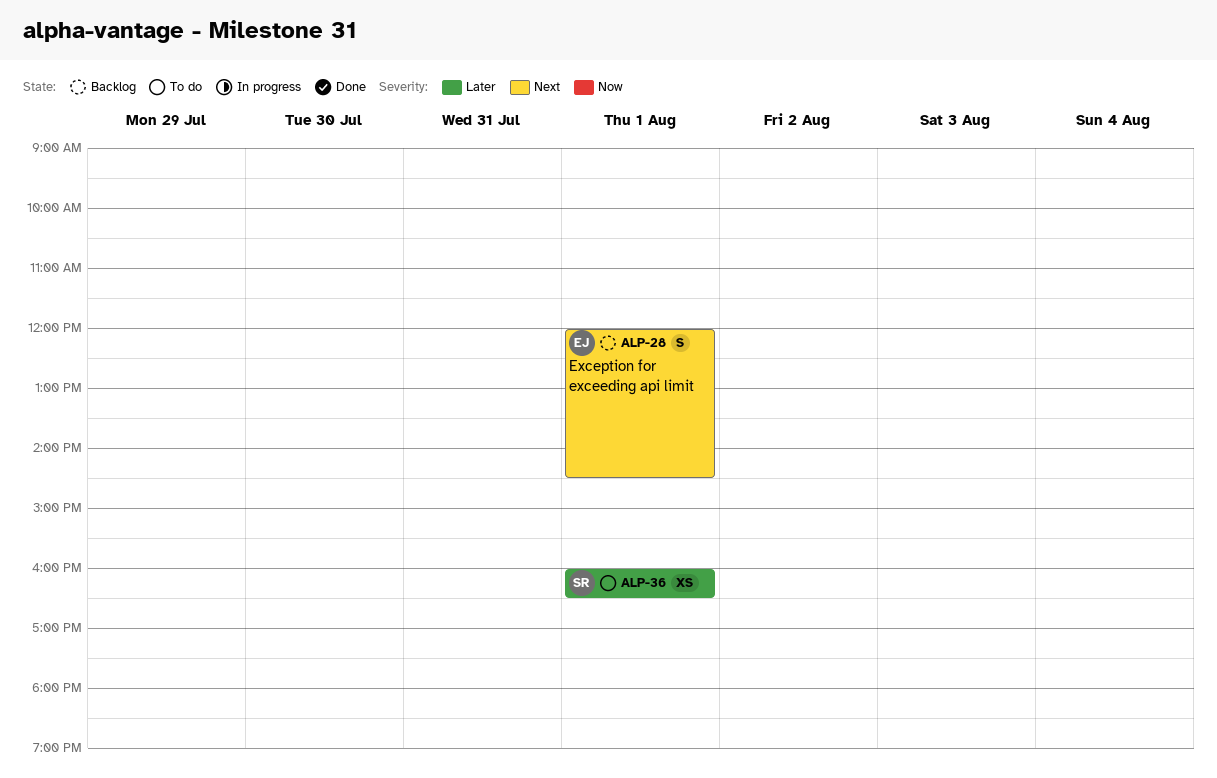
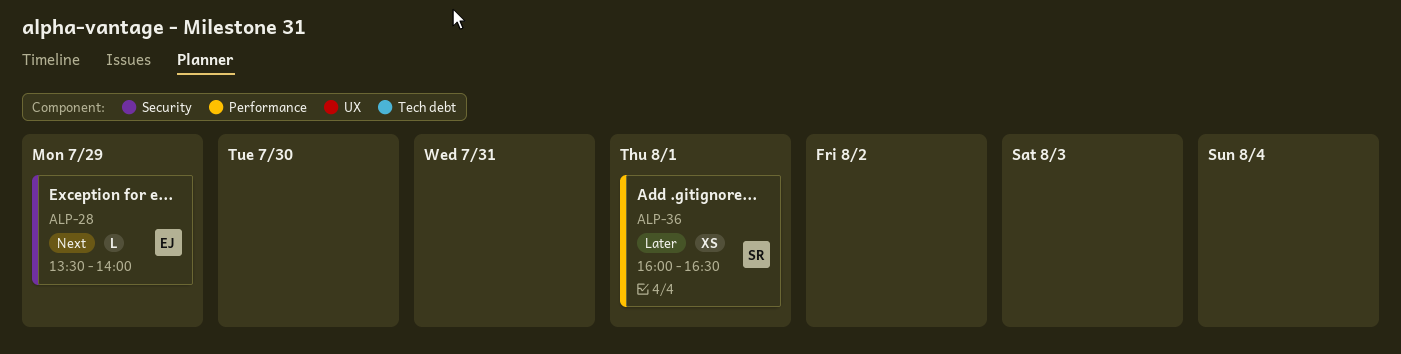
ALP-28, estimate: S -> L
ALP-28, day: Aug 1 -> Jul 29
ALP-28, begins: 12:00 -> 13:30
ALP-28, ends: 14:30 -> 14:00

